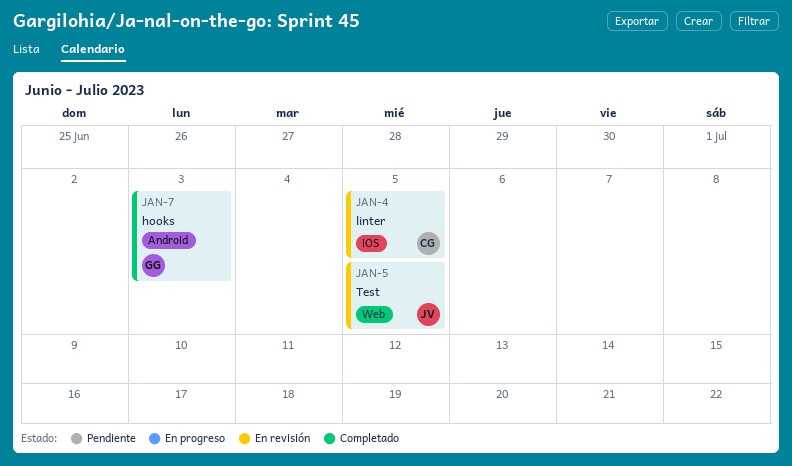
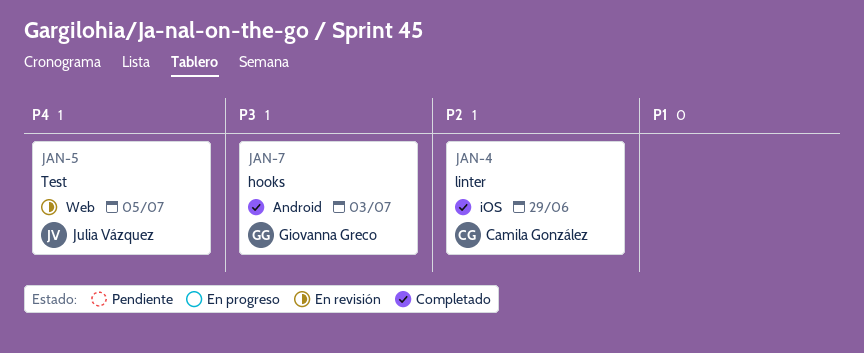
JAN-4, status: En revisión -> Completado
JAN-4, due: Jul 5 -> Jun 29

